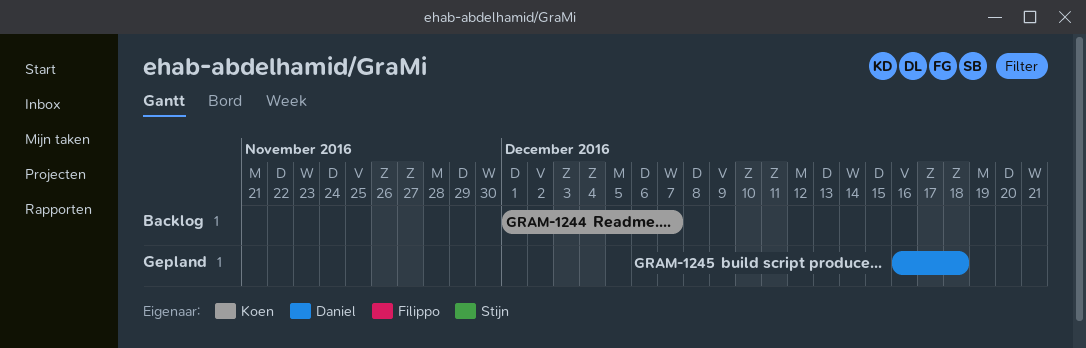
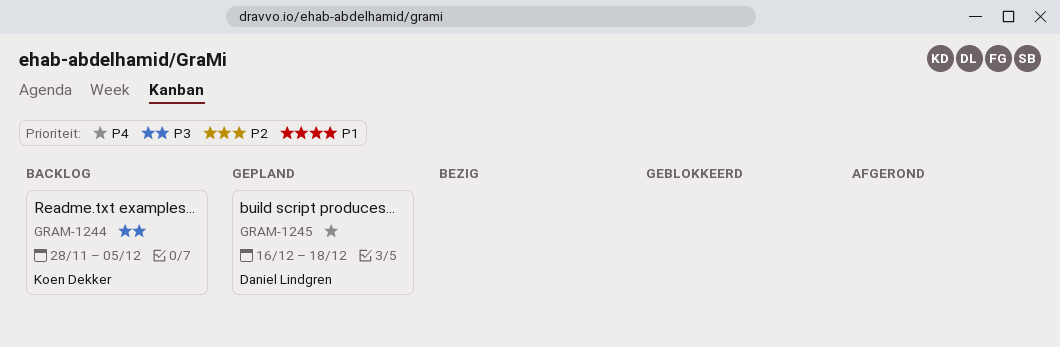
GRAM-1244, start: Dec 1 -> Nov 28
GRAM-1244, due: Dec 7 -> Dec 5

